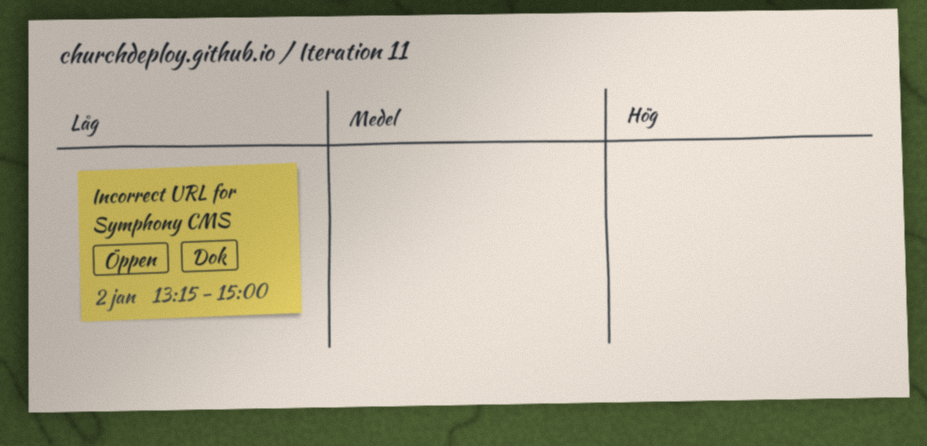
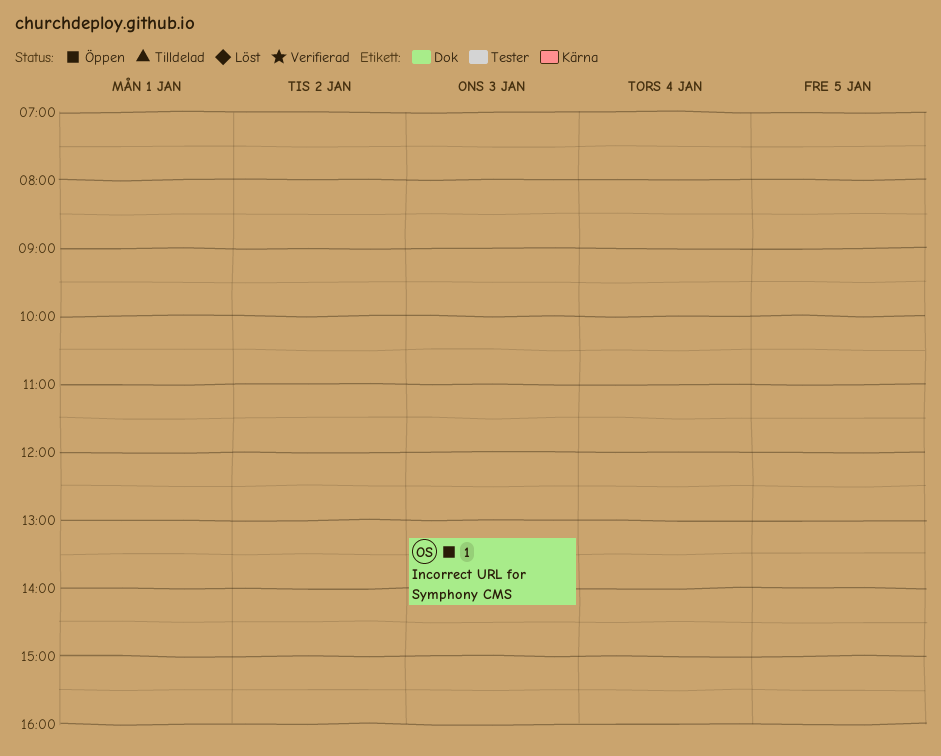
Incorrect URL for Symphony CMS, day: Jan 2 -> Jan 3
Incorrect URL for Symphony CMS, ends: 15:00 -> 14:15

